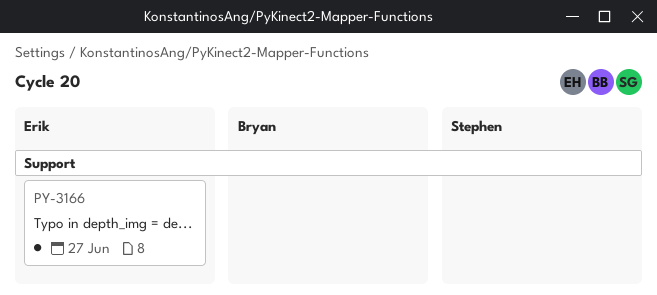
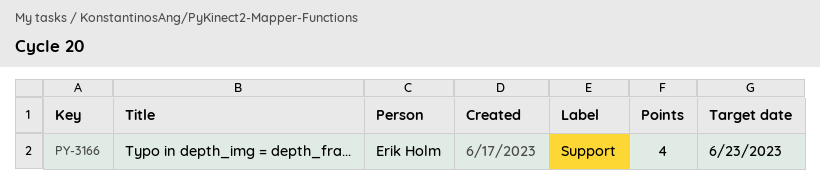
PY-3166, estimate: 1 -> 4
PY-3166, due: Jun 27 -> Jun 23

